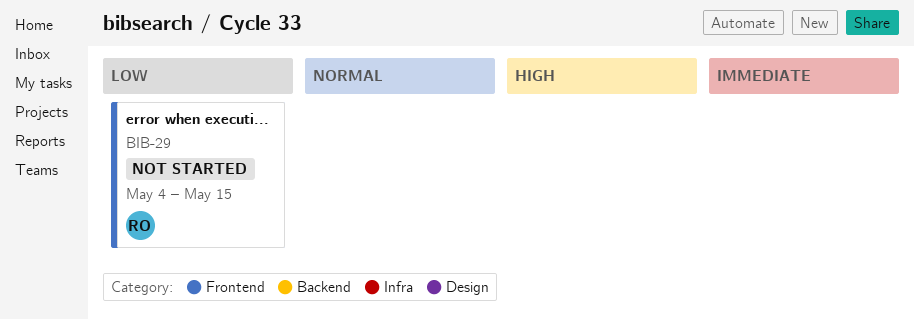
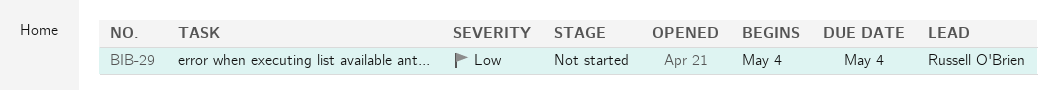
BIB-29, due: May 15 -> May 4

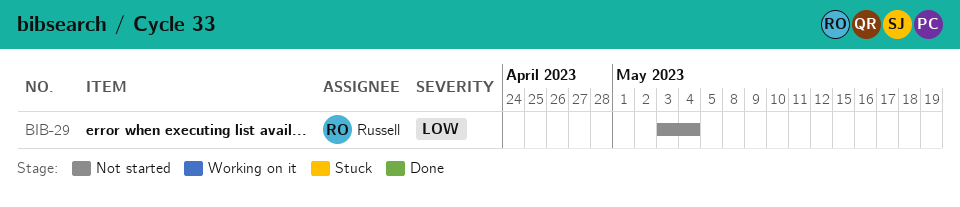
BIB-29, start: May 4 -> May 3

